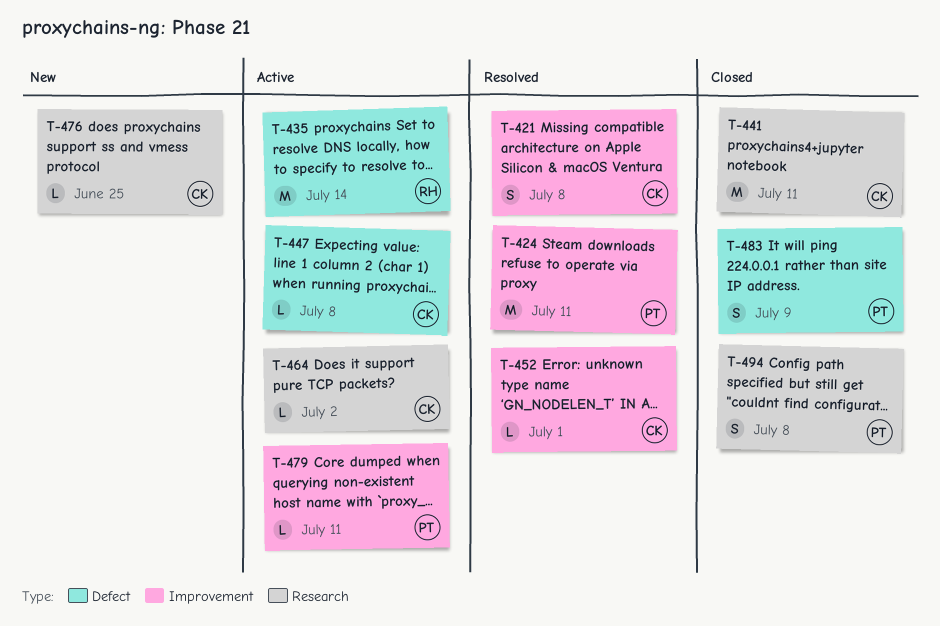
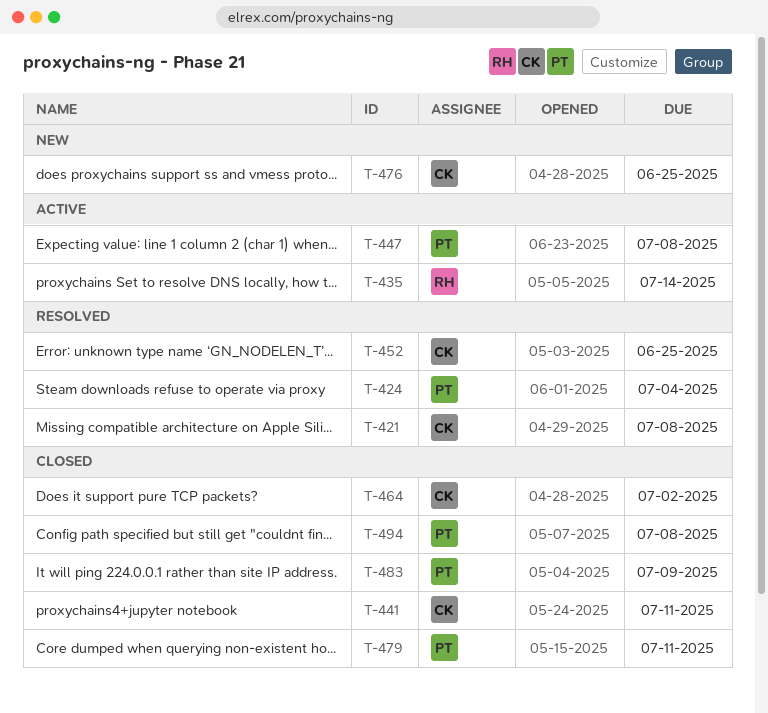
T-424, due: Jul 11 -> Jul 4
T-447, owner: CK -> PT
T-452, due: Jul 1 -> Jun 25
T-464, status: Active -> Closed
T-479, status: Active -> Closed

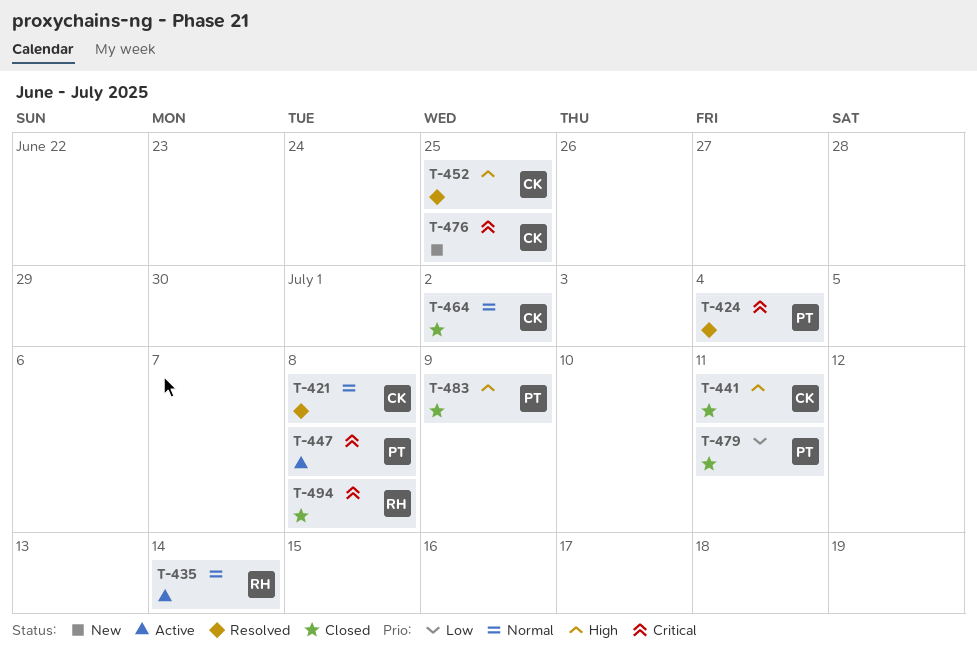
T-494, owner: PT -> RH

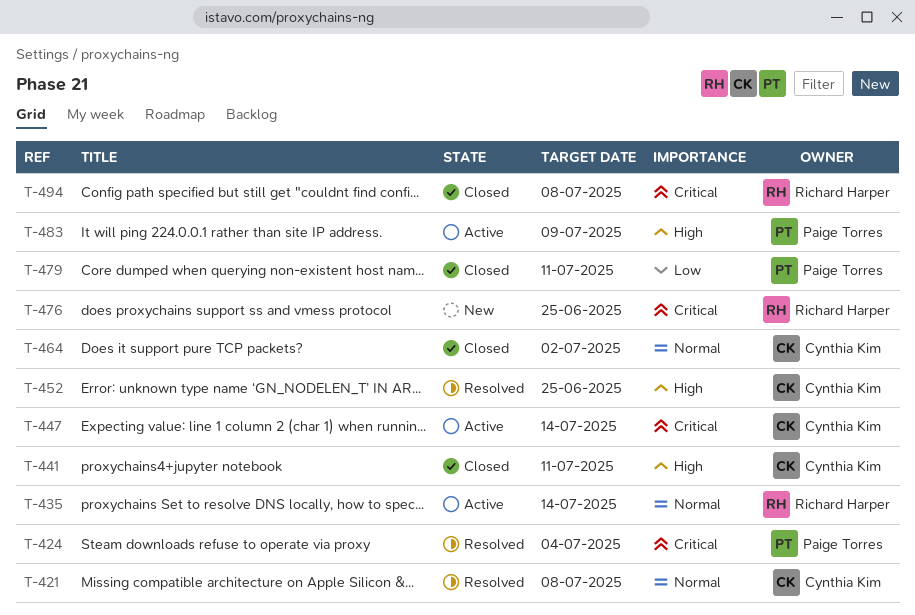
T-447, owner: Paige Torres -> Cynthia Kim
T-447, due: Jul 8 -> Jul 14
T-476, owner: Cynthia Kim -> Richard Harper
T-483, status: Closed -> Active

